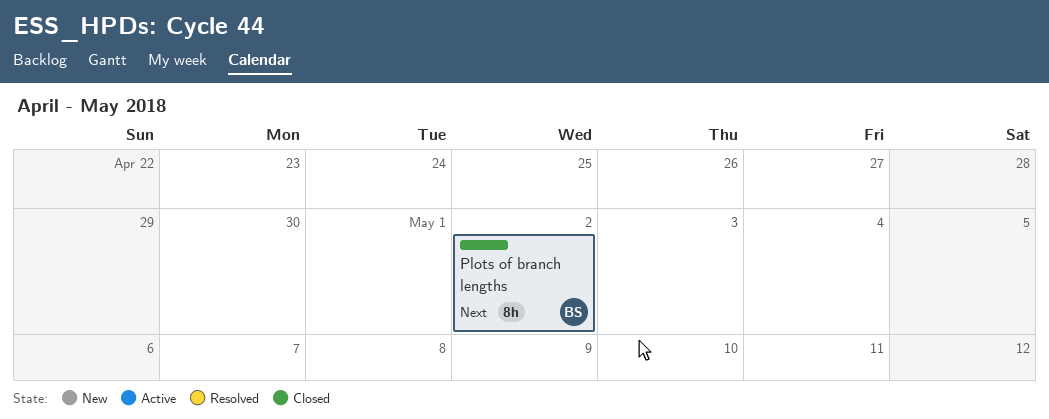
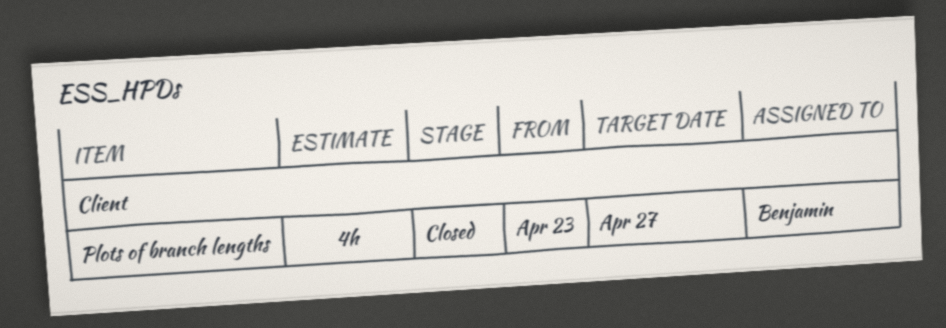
Plots of branch lengths, estimate: 8h -> 4h
Plots of branch lengths, due: May 2 -> Apr 27

